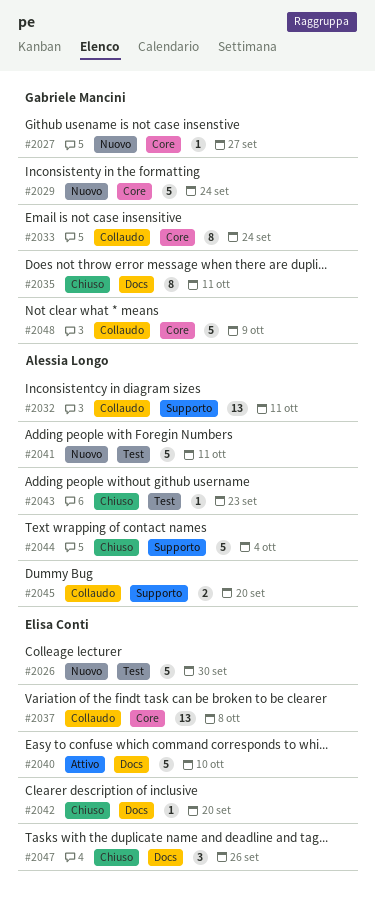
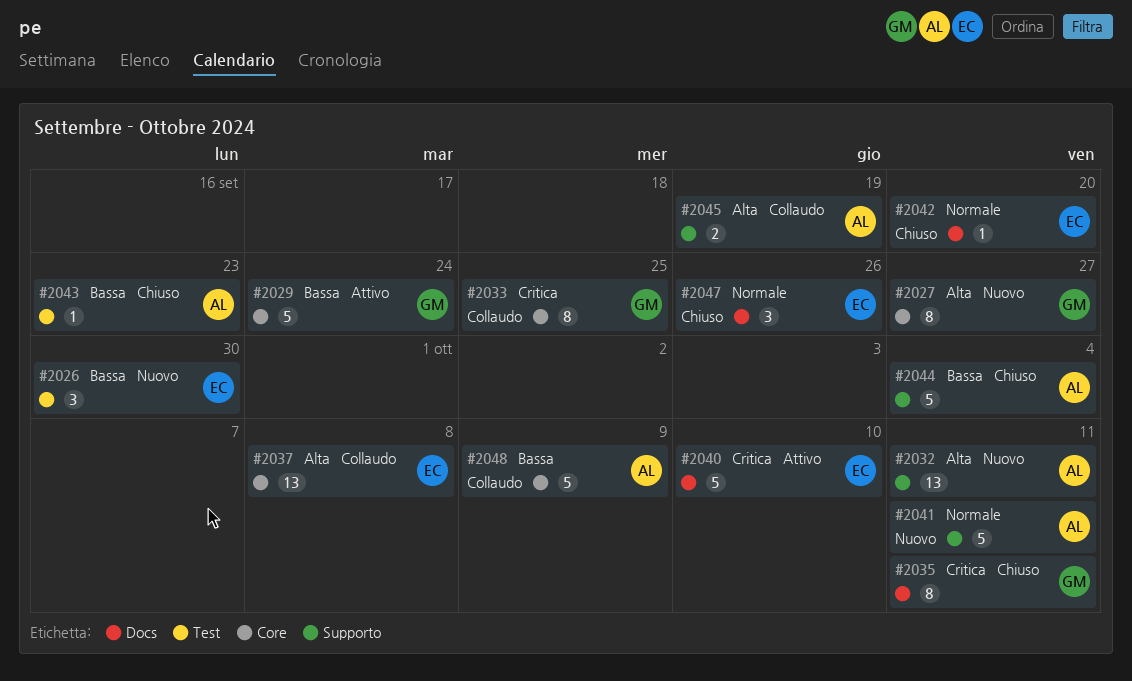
#2026, estimate: 5 -> 3
#2027, estimate: 1 -> 8
#2029, status: Nuovo -> Attivo
#2032, status: Collaudo -> Nuovo
#2033, due: Sep 24 -> Sep 25
#2041, label: Test -> Supporto
#2045, due: Sep 20 -> Sep 19
#2048, owner: Gabriele Mancini -> Alessia Longo

